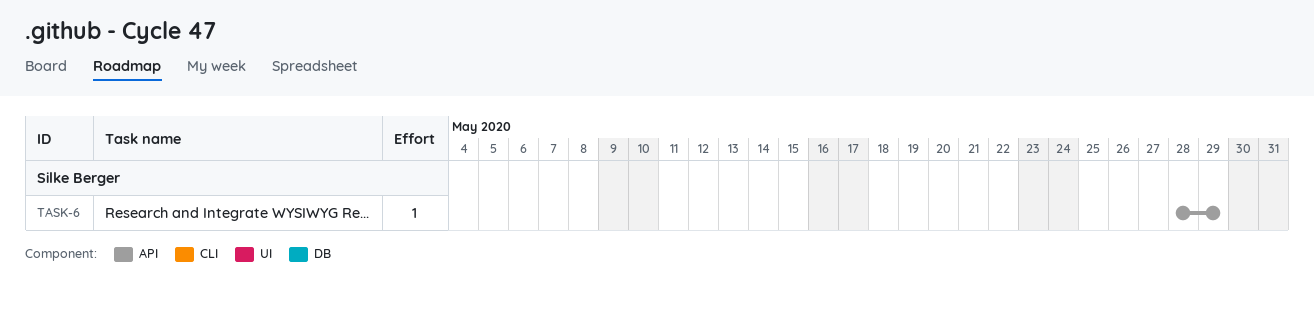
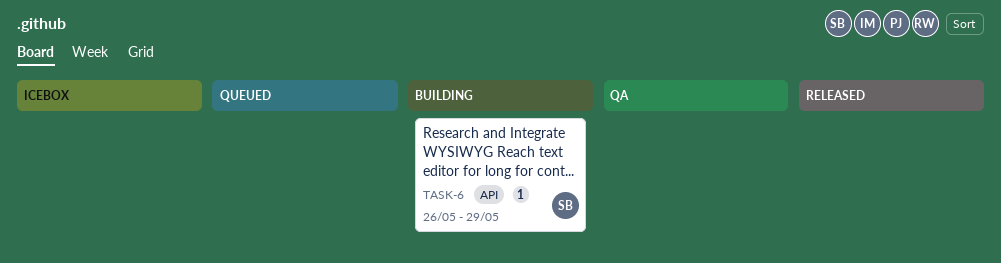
TASK-6, start: May 28 -> May 26

